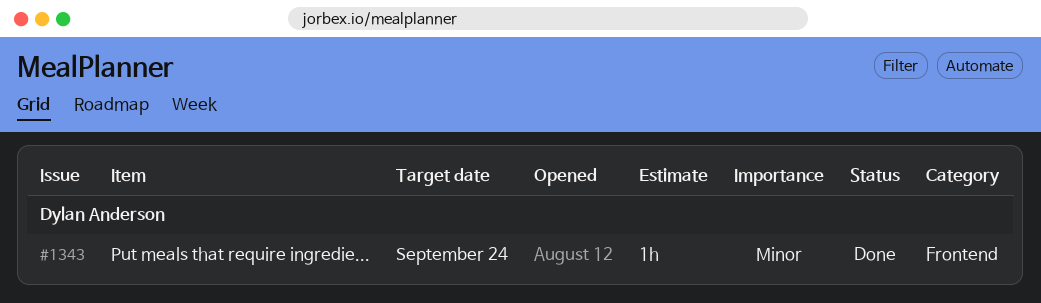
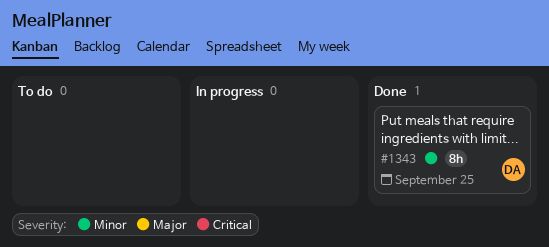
#1343, estimate: 1h -> 8h
#1343, due: Sep 24 -> Sep 25

